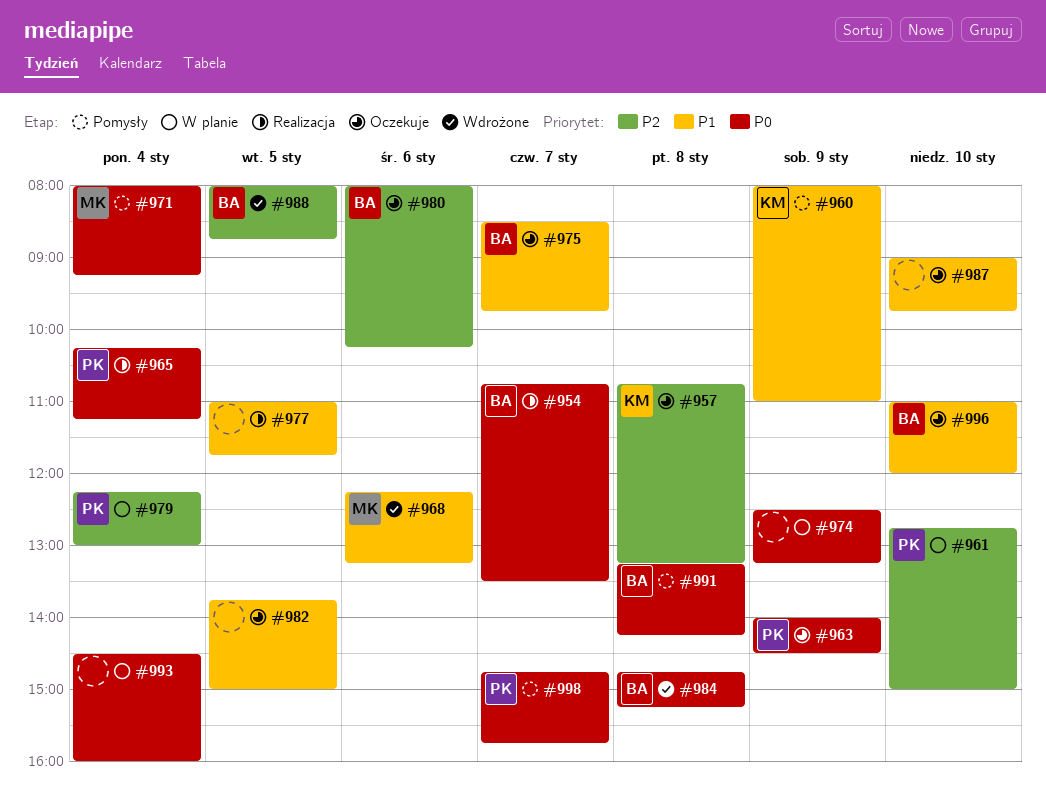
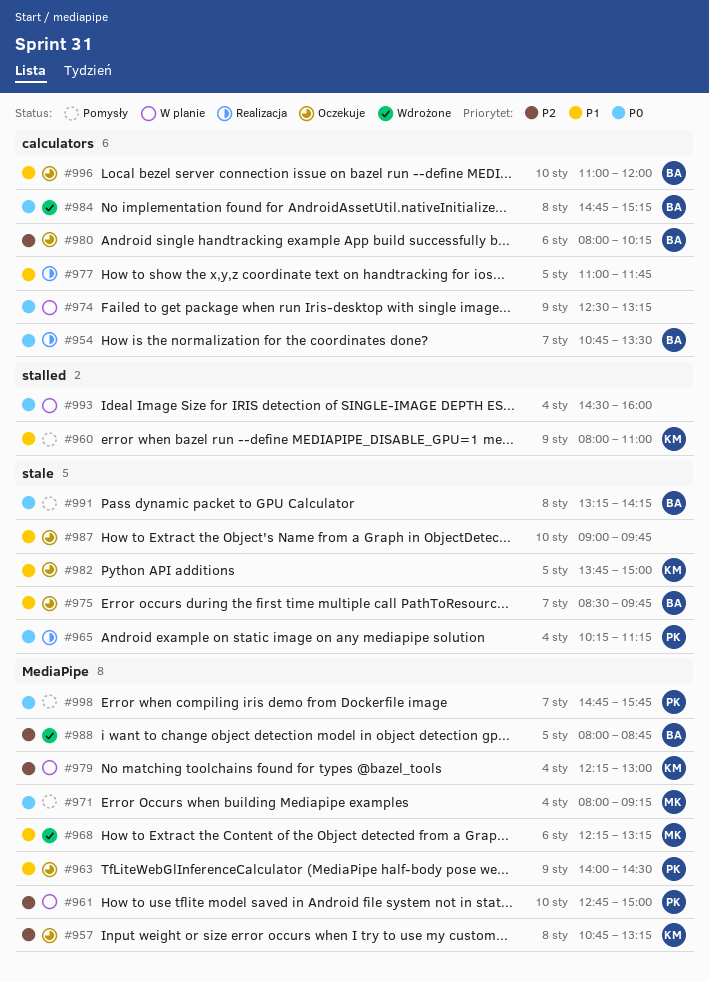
#963, priority: P0 -> P1
#979, owner: PK -> KM
#982, owner: none -> KM

